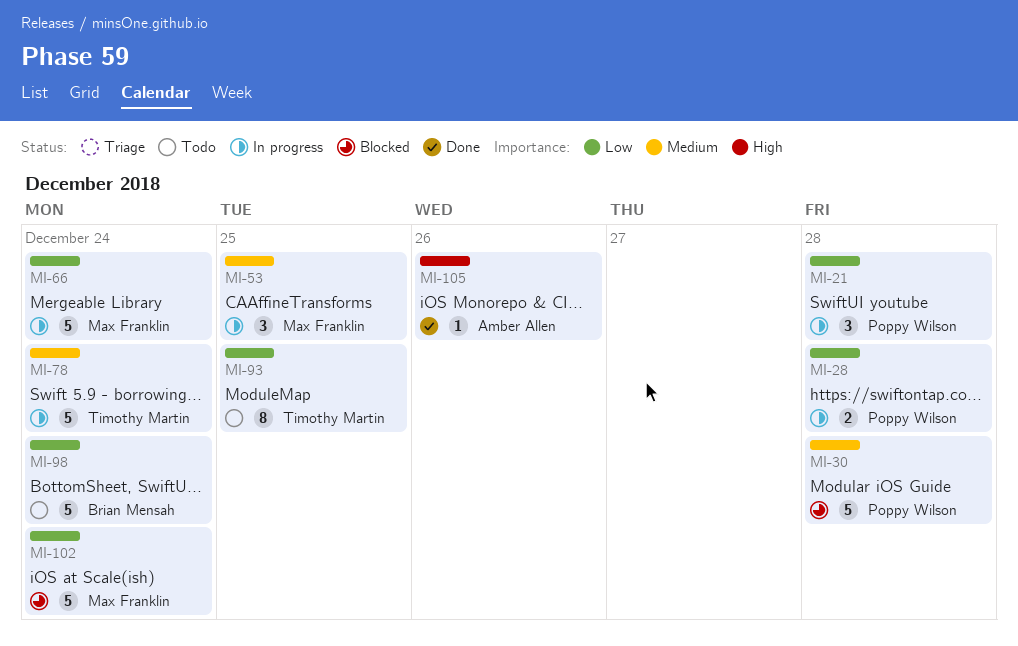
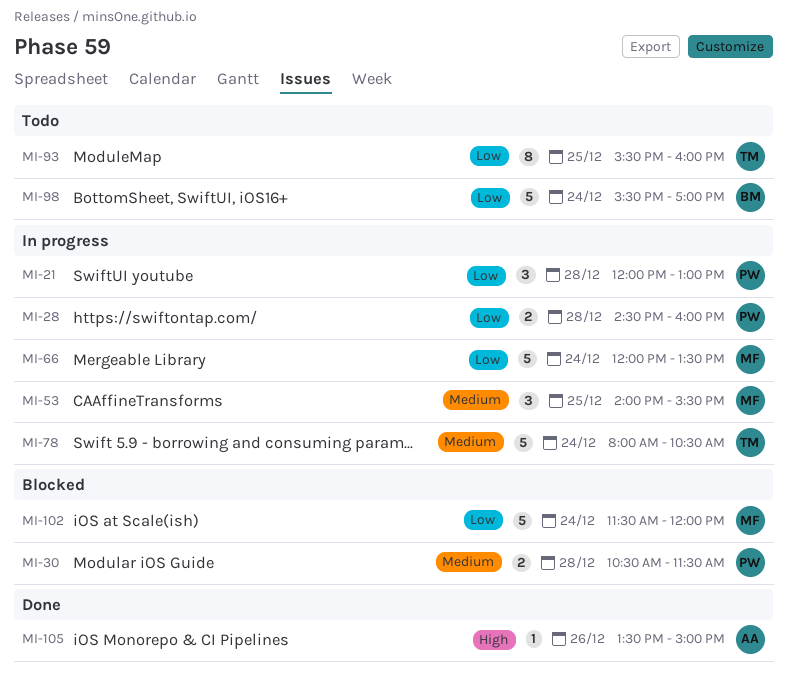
MI-30, estimate: 5 -> 2

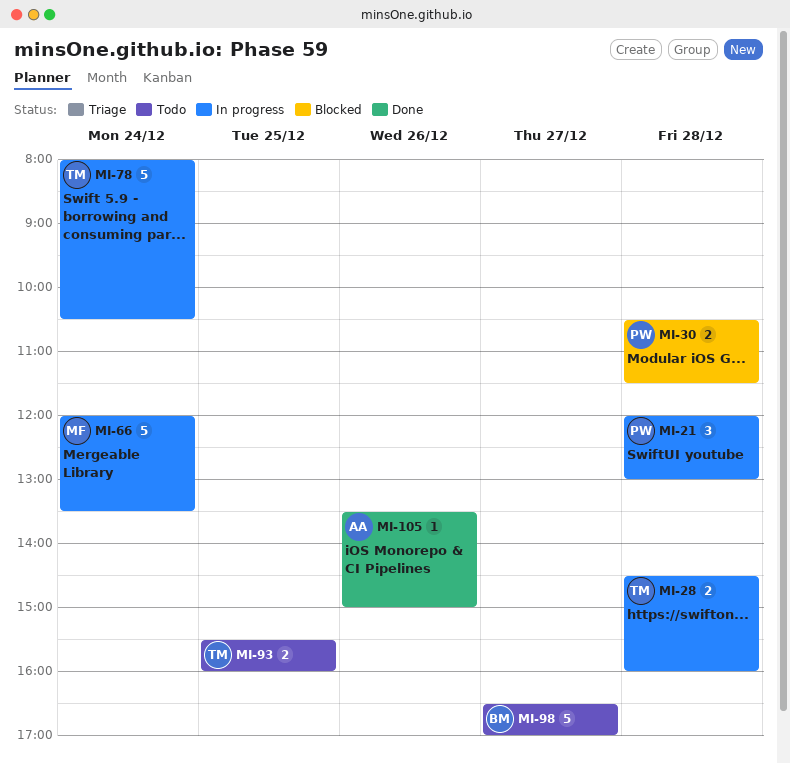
MI-28, owner: PW -> TM
MI-53: present -> none
MI-93, estimate: 8 -> 2
MI-98, day: Dec 24 -> Dec 27
MI-98, begins: 15:30 -> 16:30
MI-102: present -> none

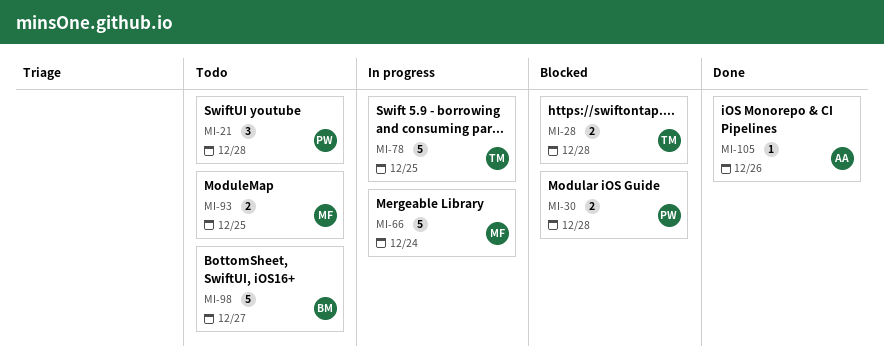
MI-21, status: In progress -> Todo
MI-28, status: In progress -> Blocked
MI-78, day: Dec 24 -> Dec 25
MI-93, owner: TM -> MF

